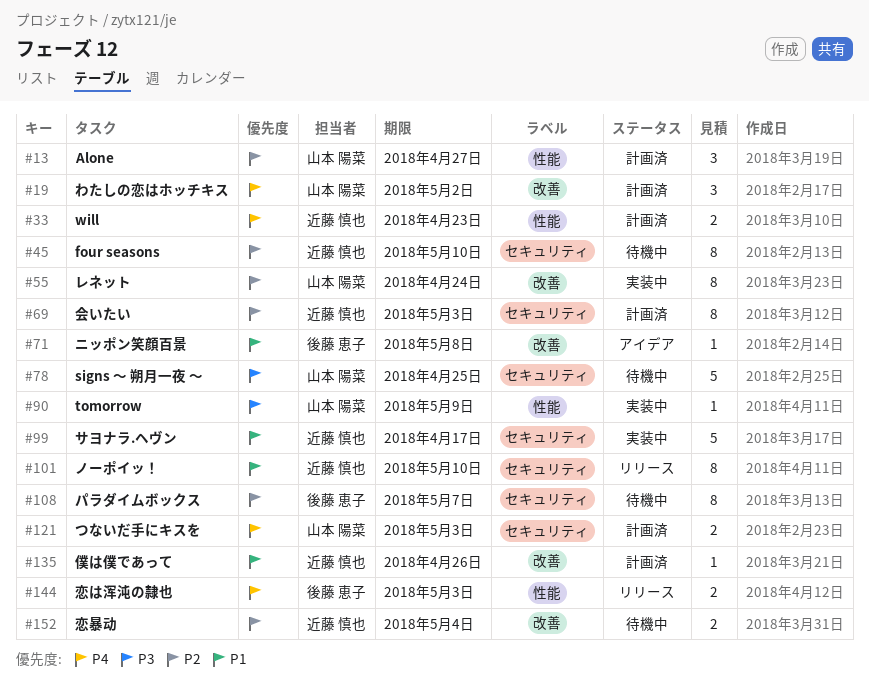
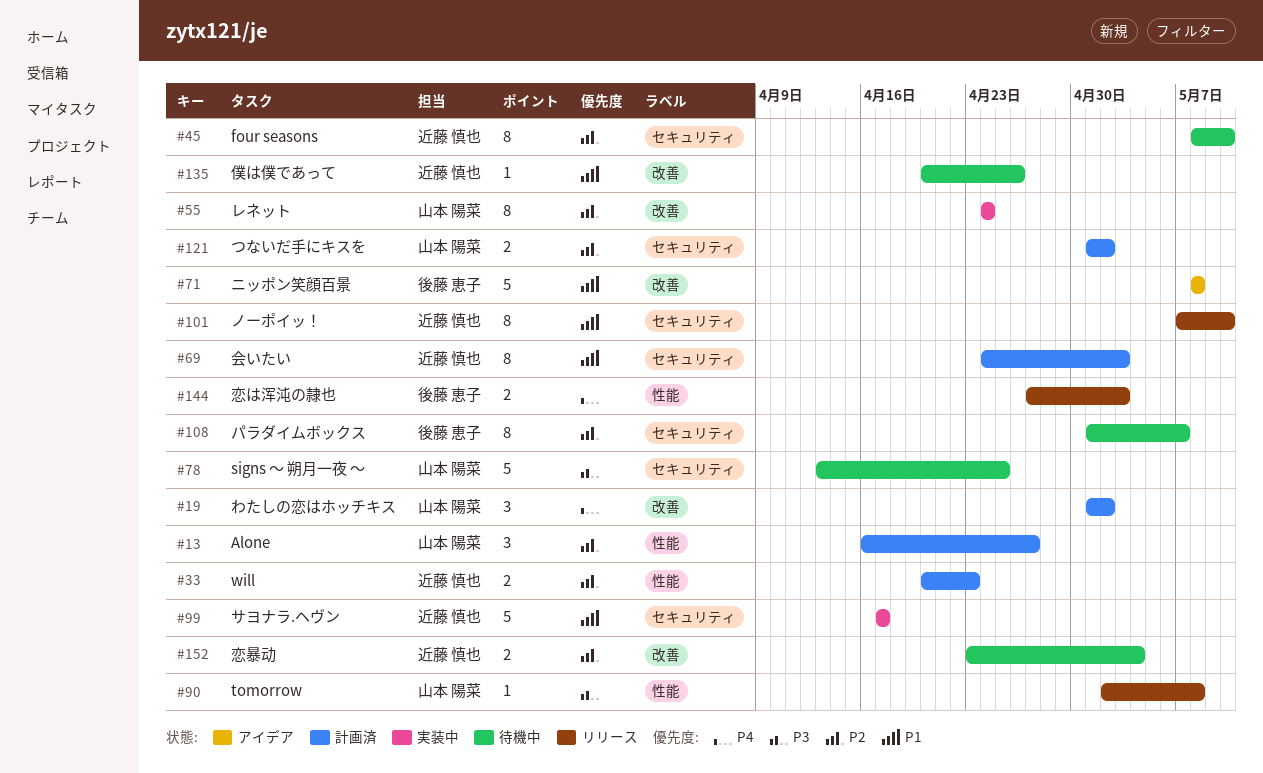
#33, priority: P4 -> P2
#69, priority: P2 -> P1
#71, estimate: 1 -> 5
#90, status: 実装中 -> リリース
#90, due: May 9 -> May 8
#121, priority: P4 -> P2
#121, due: May 3 -> May 2
#135, status: 計画済 -> 待機中

